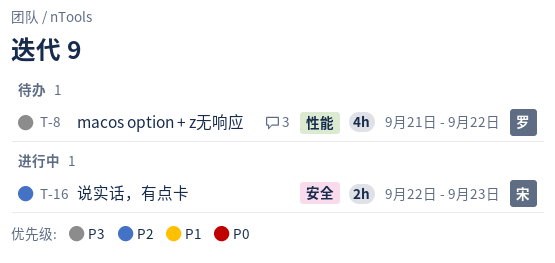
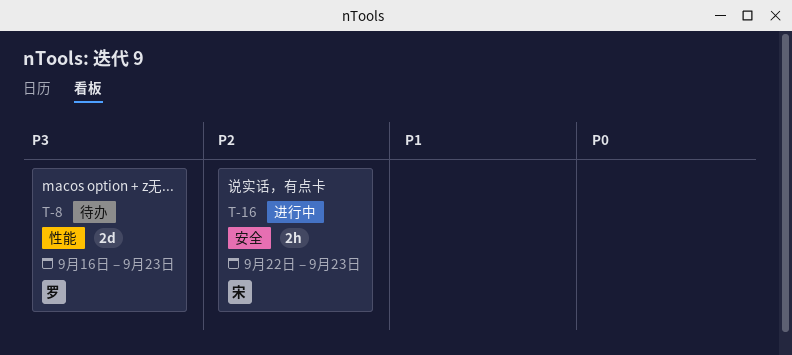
T-8, estimate: 4h -> 2d
T-8, start: Sep 21 -> Sep 16
T-8, due: Sep 22 -> Sep 23

